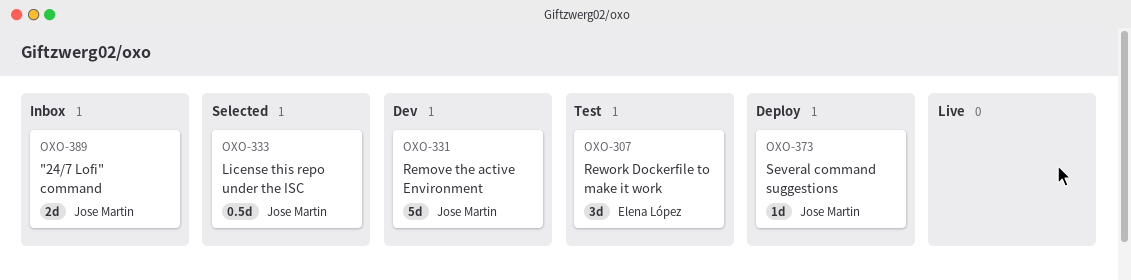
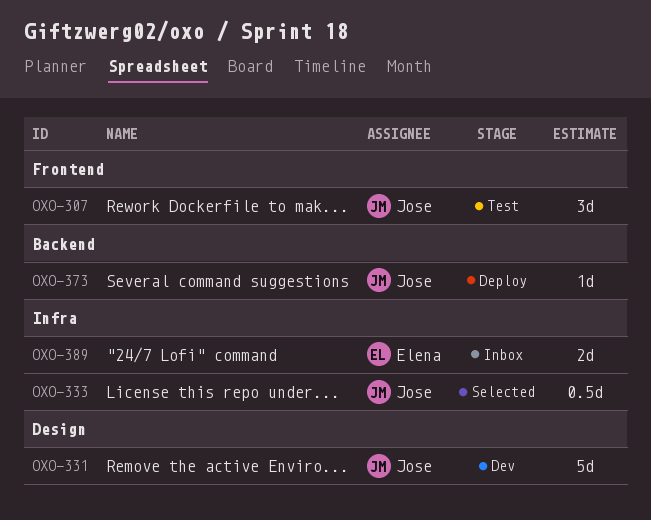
OXO-307, owner: Elena López -> Jose Martin
OXO-389, owner: Jose Martin -> Elena López

